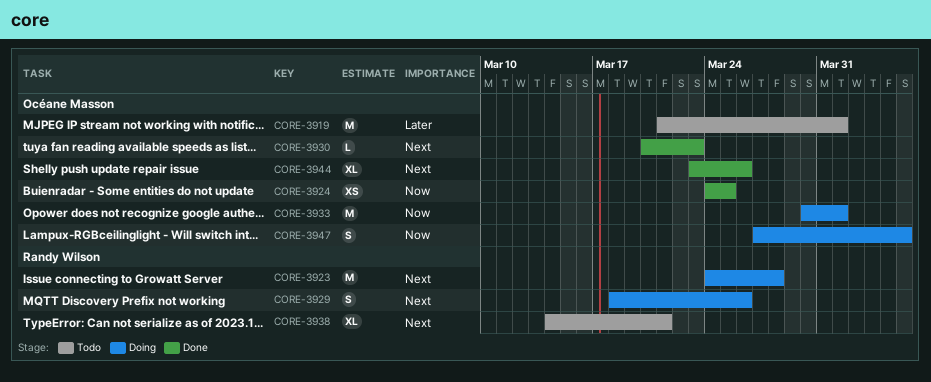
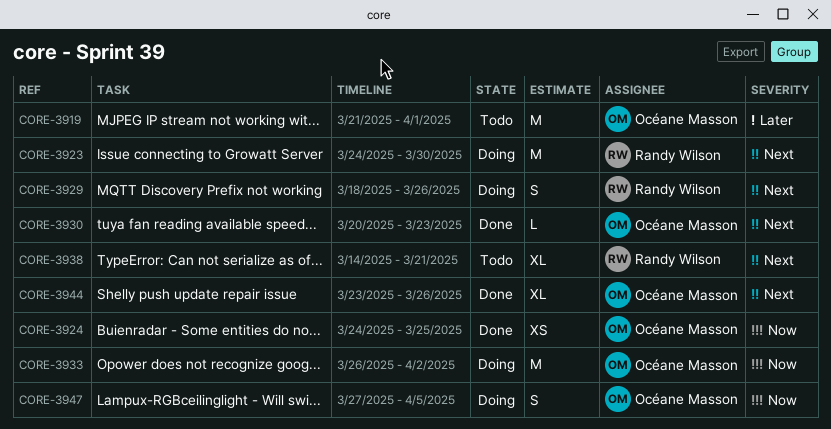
CORE-3923, due: Mar 28 -> Mar 30
CORE-3933, start: Mar 30 -> Mar 26
CORE-3933, due: Apr 1 -> Apr 2

